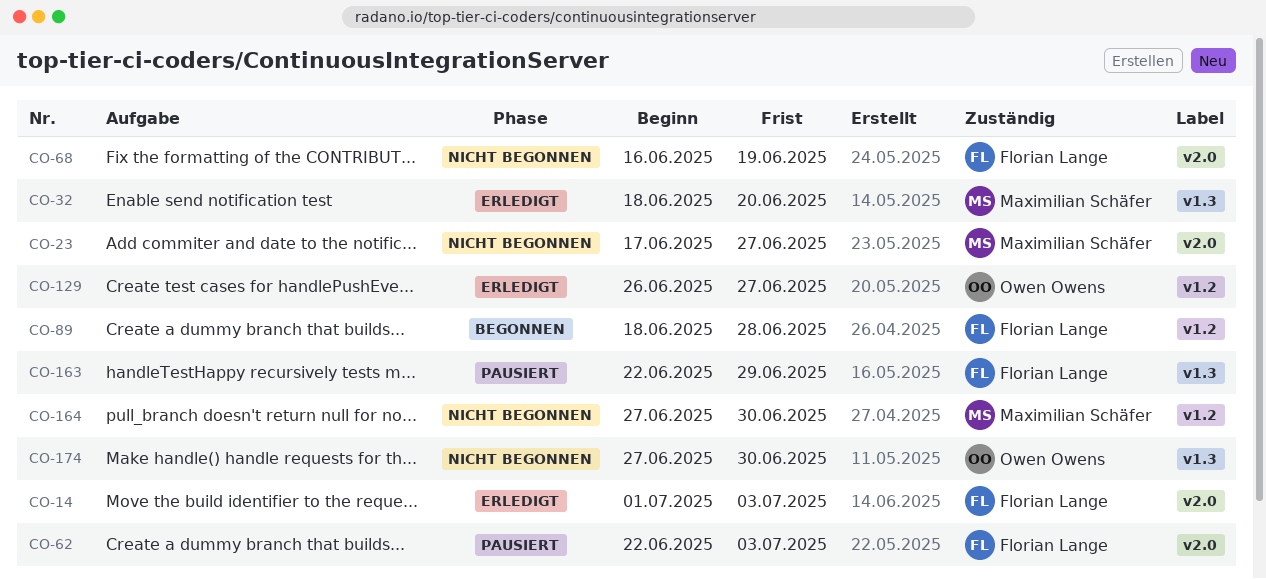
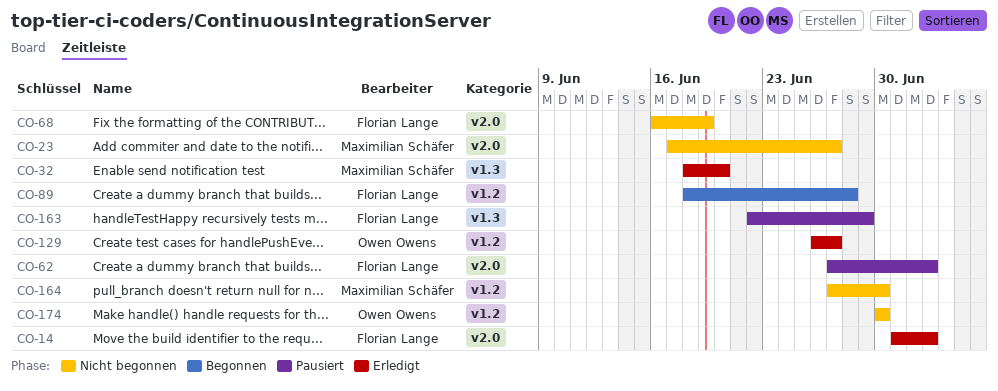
CO-62, start: Jun 22 -> Jun 27
CO-174, label: v1.3 -> v1.2
CO-174, start: Jun 27 -> Jun 30

